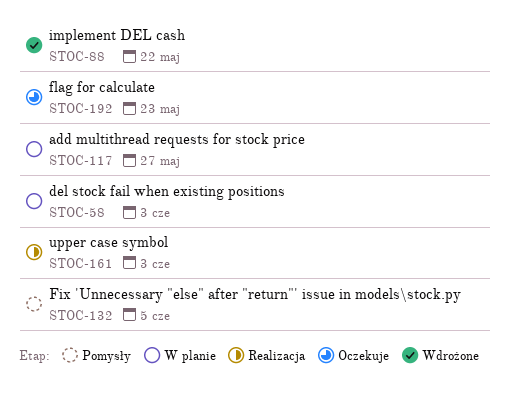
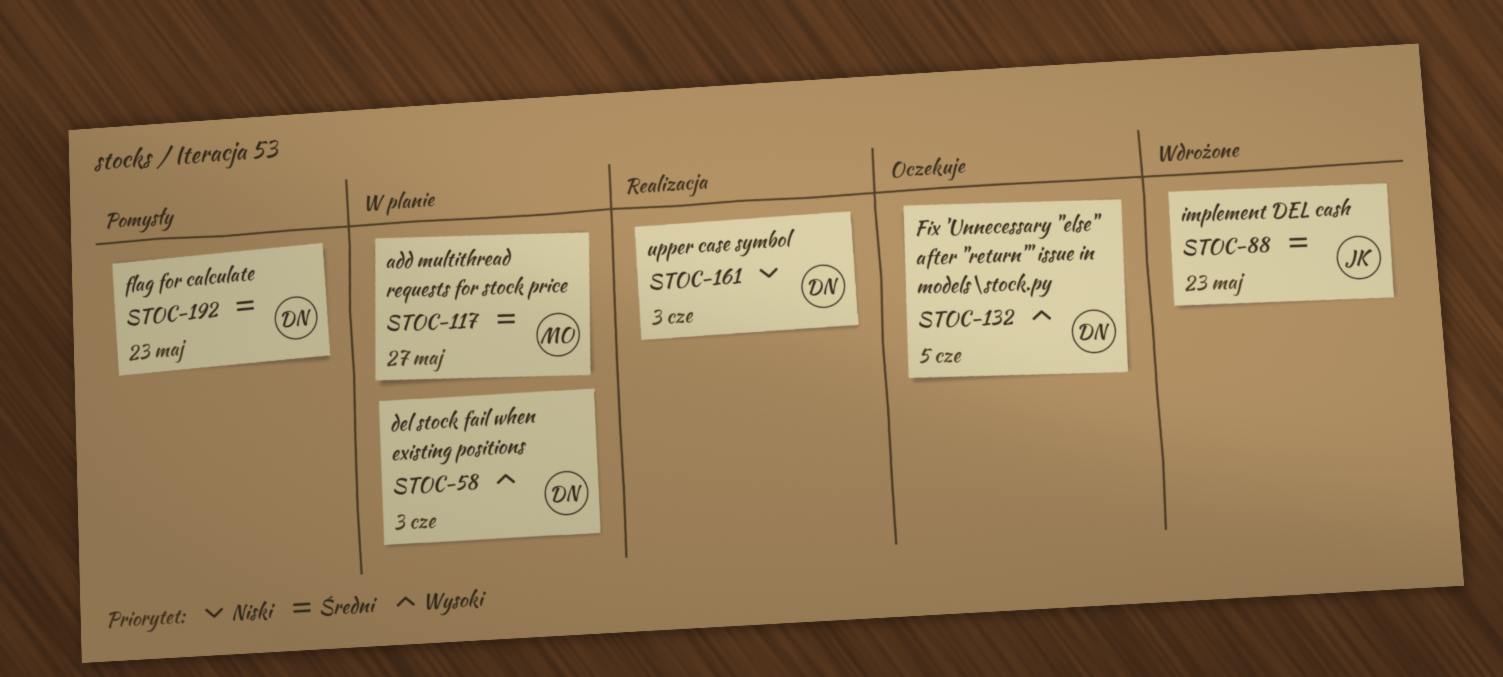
STOC-88, due: May 22 -> May 23
STOC-132, status: Pomysły -> Oczekuje
STOC-192, status: Oczekuje -> Pomysły

